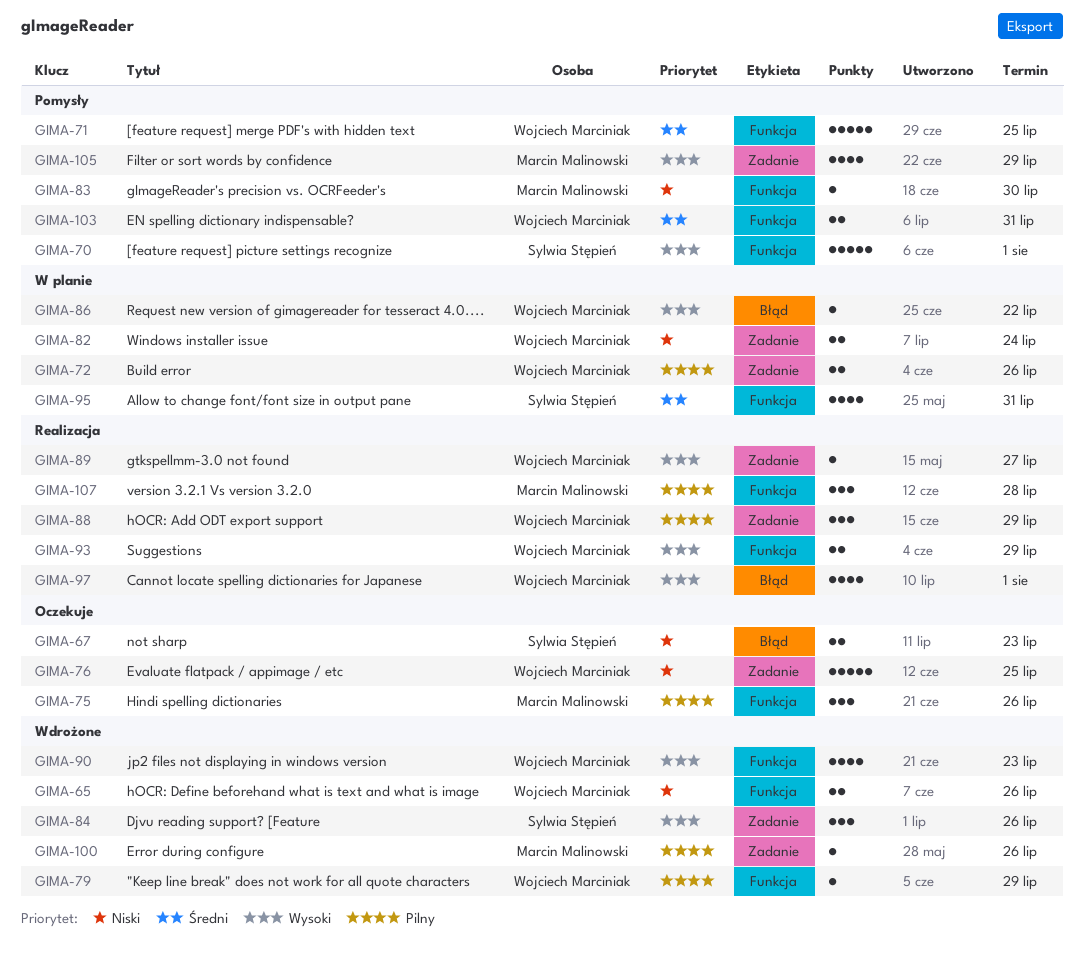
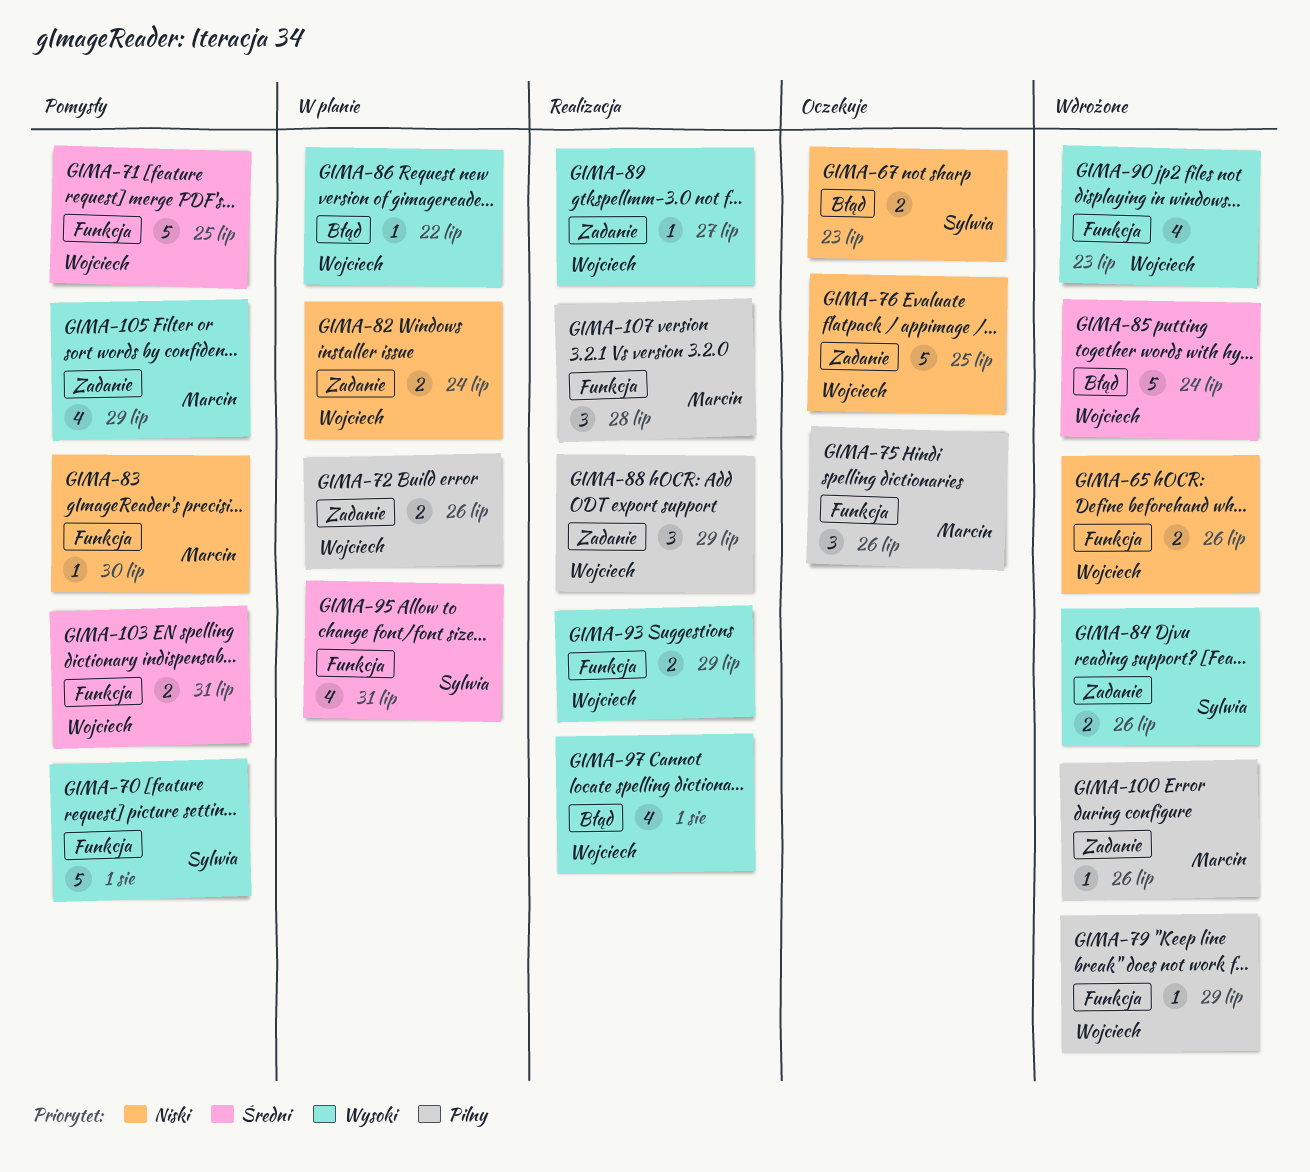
GIMA-84, estimate: 3 -> 2
GIMA-85: none -> present

